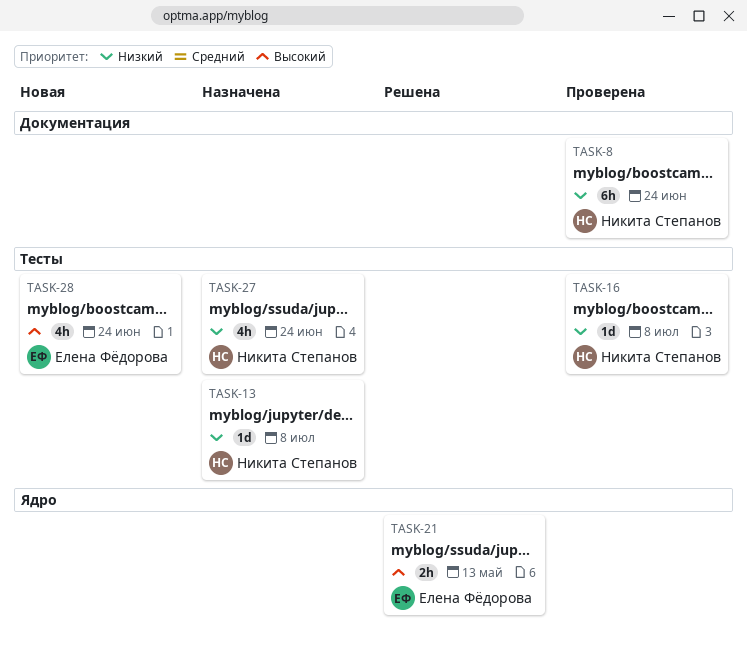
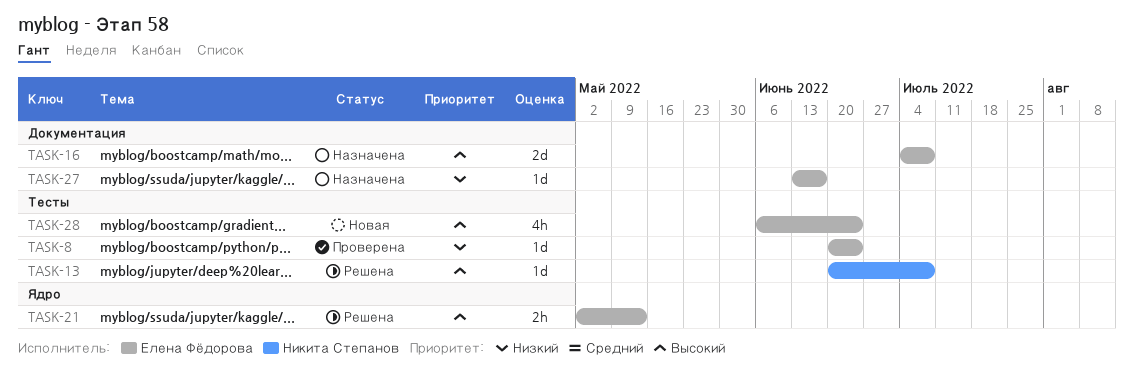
TASK-8, owner: Никита Степанов -> Елена Фёдорова
TASK-8, label: Документация -> Тесты
TASK-8, estimate: 6h -> 1d
TASK-13, status: Назначена -> Решена
TASK-13, priority: Низкий -> Высокий
TASK-16, status: Проверена -> Назначена
TASK-16, owner: Никита Степанов -> Елена Фёдорова
TASK-16, priority: Низкий -> Высокий
TASK-16, label: Тесты -> Документация
TASK-16, estimate: 1d -> 2d
TASK-27, owner: Никита Степанов -> Елена Фёдорова
TASK-27, label: Тесты -> Документация
TASK-27, estimate: 4h -> 1d
TASK-27, due: Jun 24 -> Jun 17

